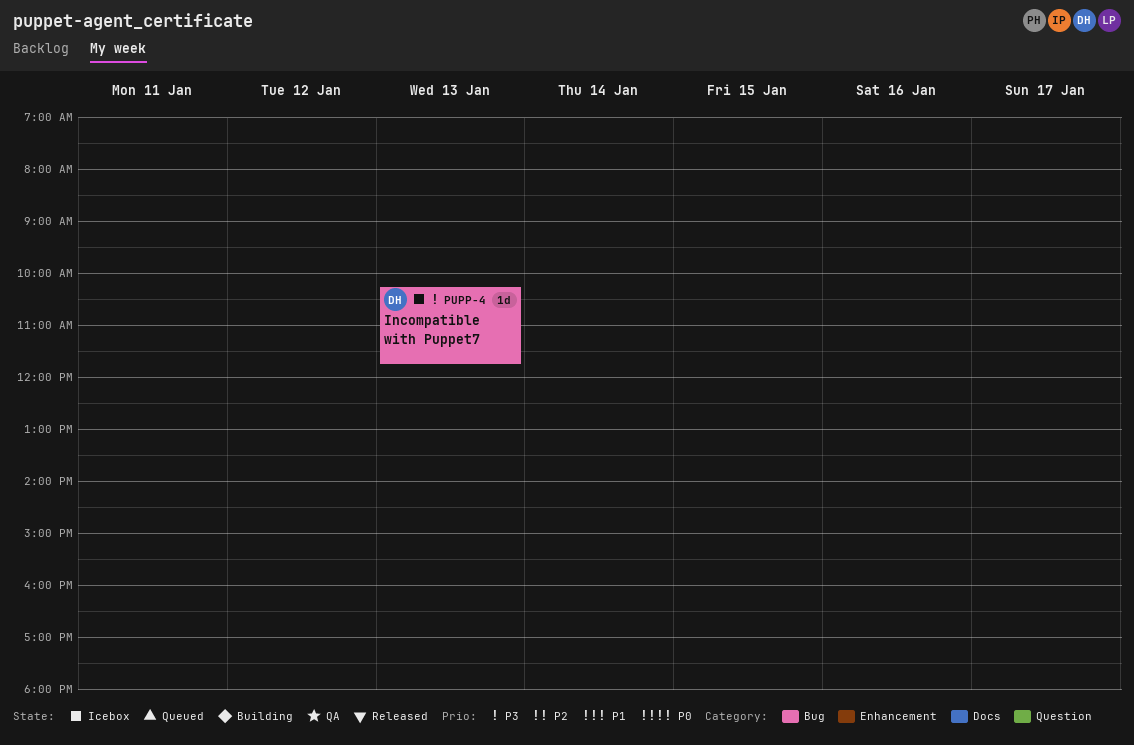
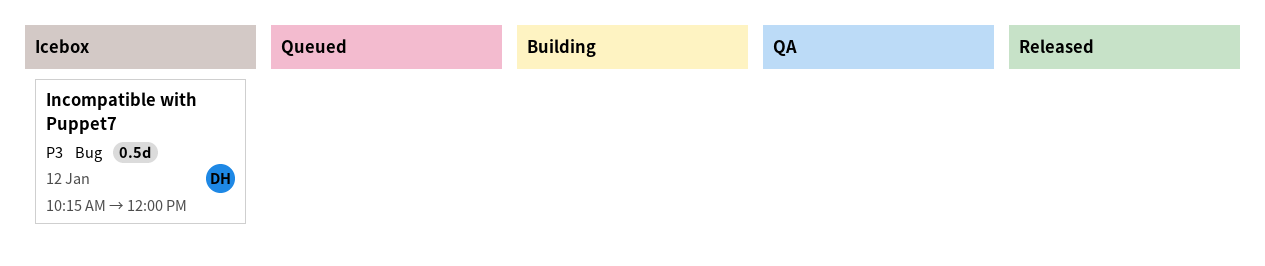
Incompatible with Puppet7, estimate: 1d -> 0.5d
Incompatible with Puppet7, day: Jan 13 -> Jan 12
Incompatible with Puppet7, ends: 11:45 -> 12:00

